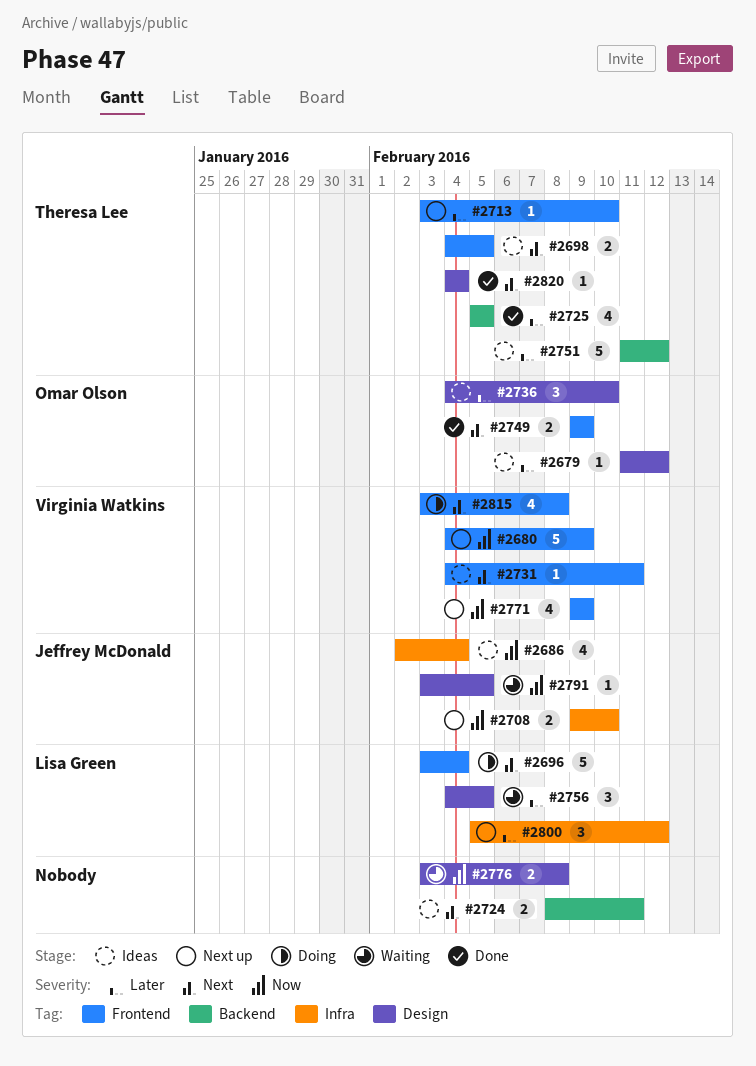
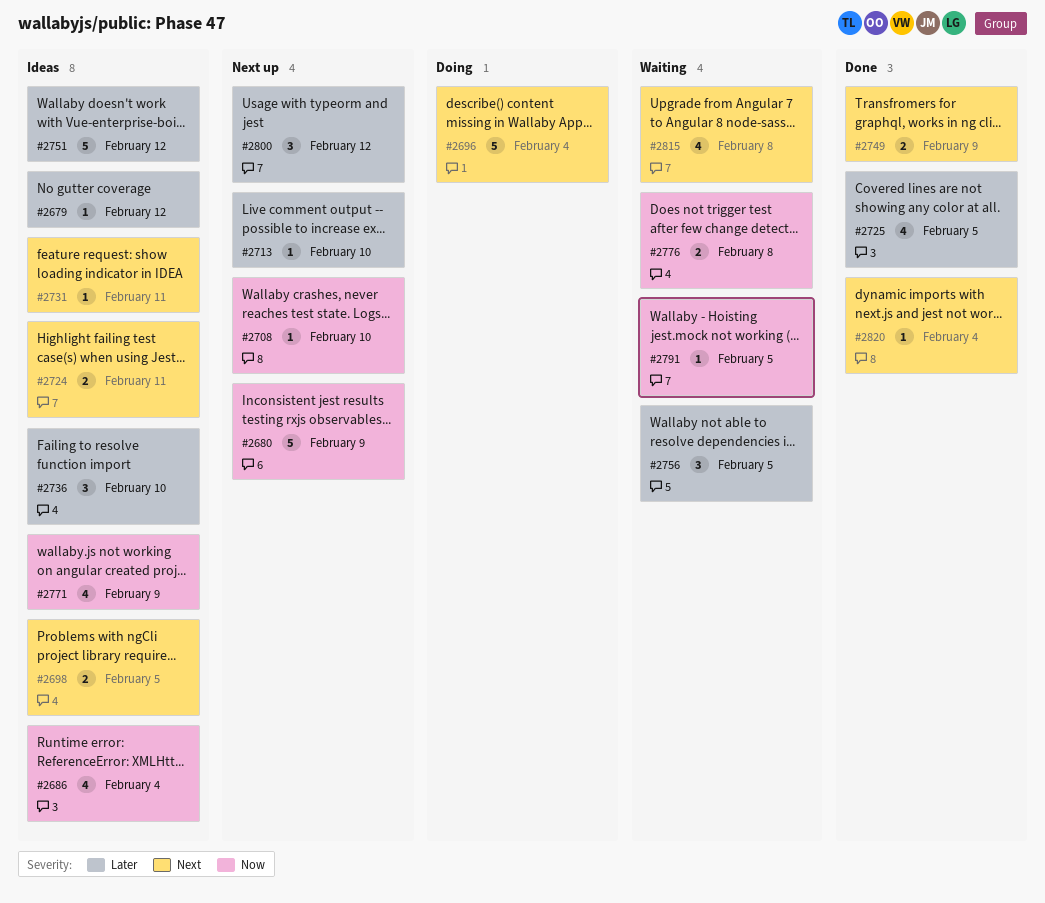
#2708, estimate: 2 -> 1
#2771, status: Next up -> Ideas
#2815, status: Doing -> Waiting

